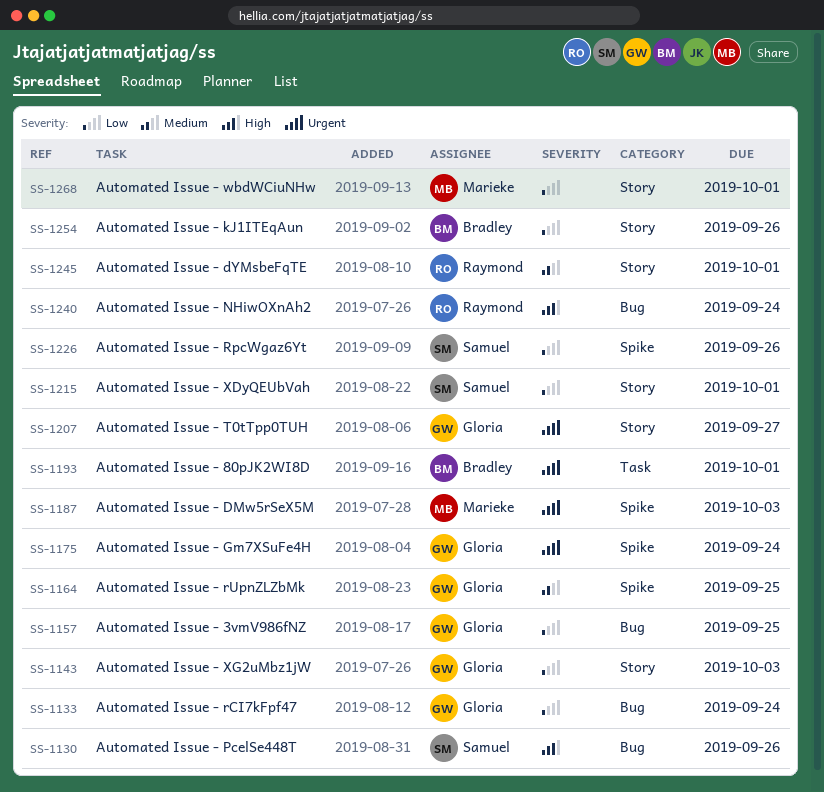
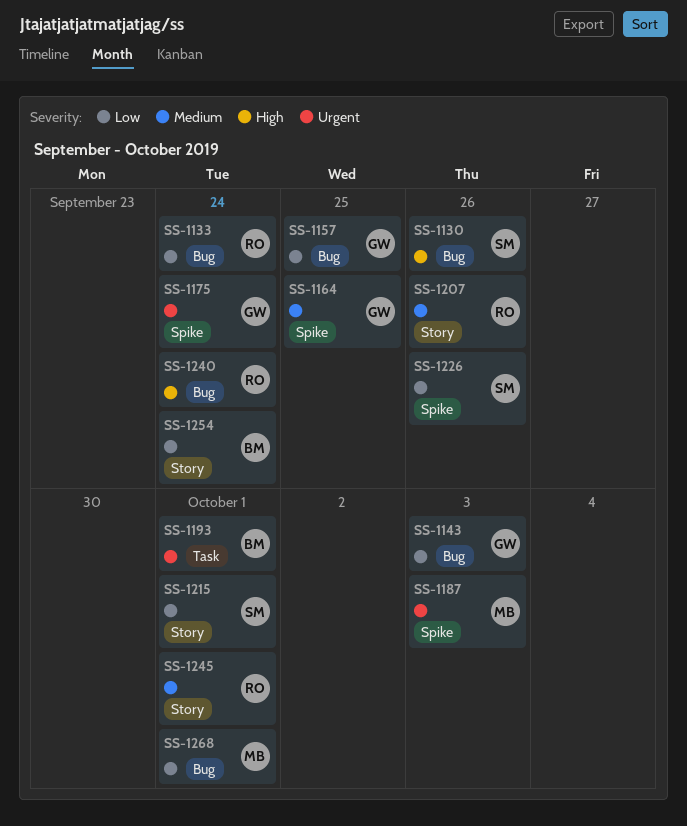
SS-1133, owner: Gloria -> Raymond
SS-1143, label: Story -> Bug
SS-1207, owner: Gloria -> Raymond
SS-1207, priority: Urgent -> Medium
SS-1207, due: Sep 27 -> Sep 26
SS-1254, due: Sep 26 -> Sep 24
SS-1268, label: Story -> Bug

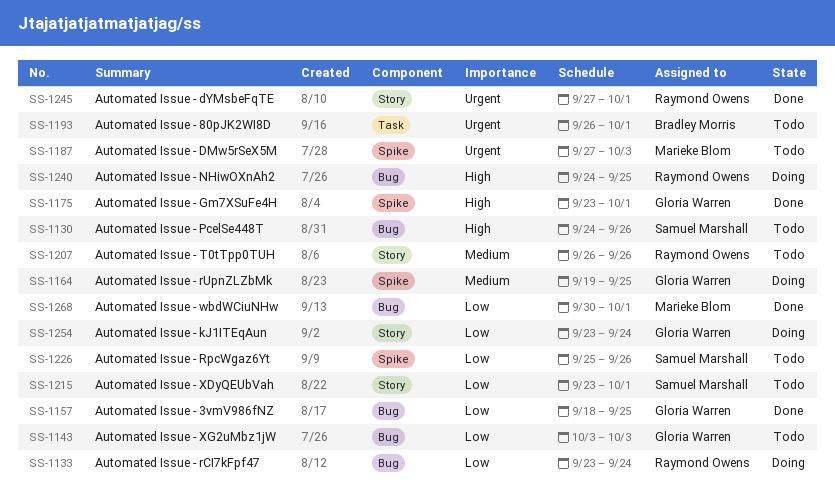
SS-1175, priority: Urgent -> High
SS-1175, due: Sep 24 -> Oct 1
SS-1240, due: Sep 24 -> Sep 25
SS-1245, priority: Medium -> Urgent
SS-1254, owner: Bradley Morris -> Gloria Warren

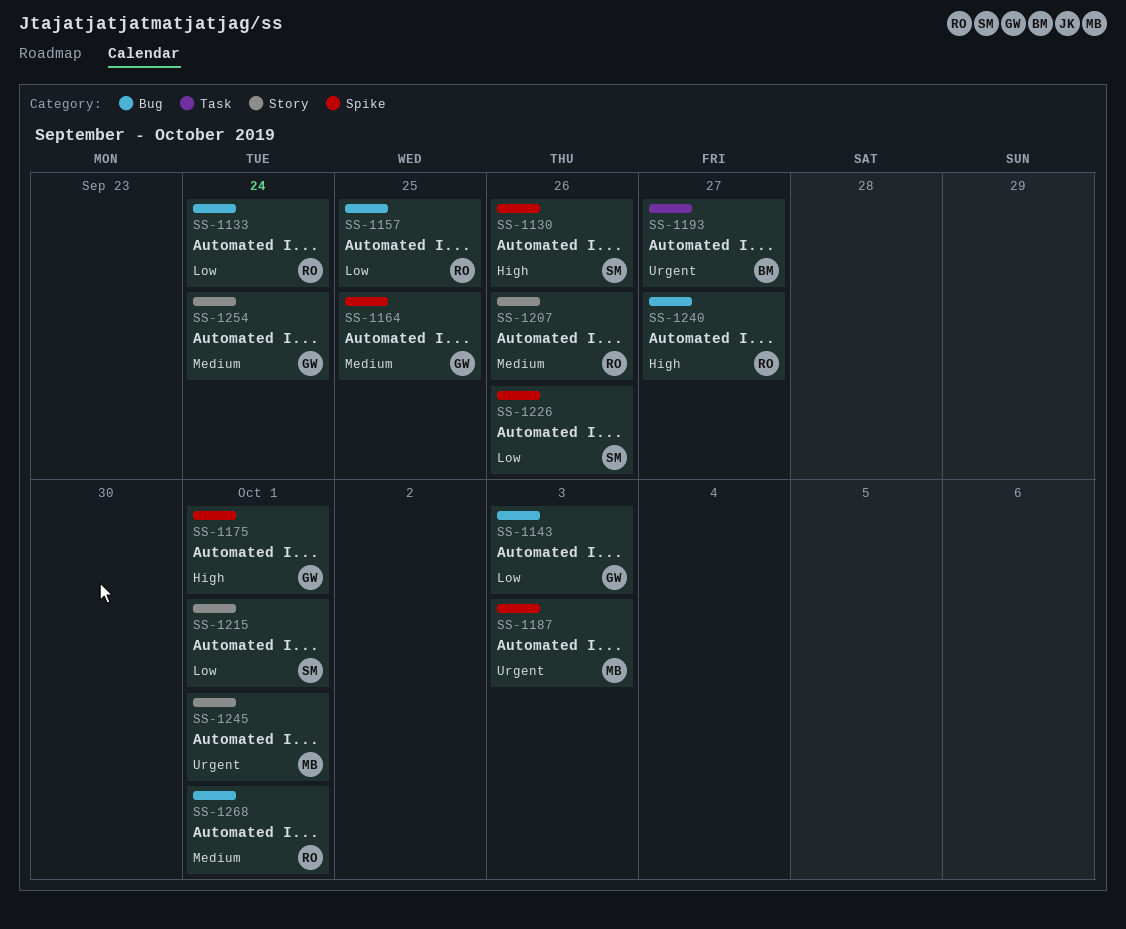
SS-1130, label: Bug -> Spike
SS-1157, owner: Gloria Warren -> Raymond Owens
SS-1193, due: Oct 1 -> Sep 27
SS-1240, due: Sep 25 -> Sep 27
SS-1245, owner: Raymond Owens -> Marieke Blom
SS-1254, priority: Low -> Medium
SS-1268, owner: Marieke Blom -> Raymond Owens
SS-1268, priority: Low -> Medium

